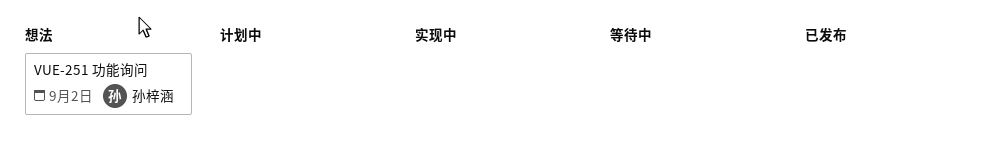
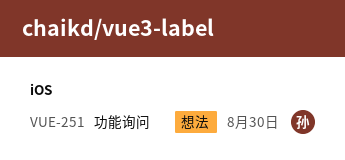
VUE-251, due: Sep 2 -> Aug 30

